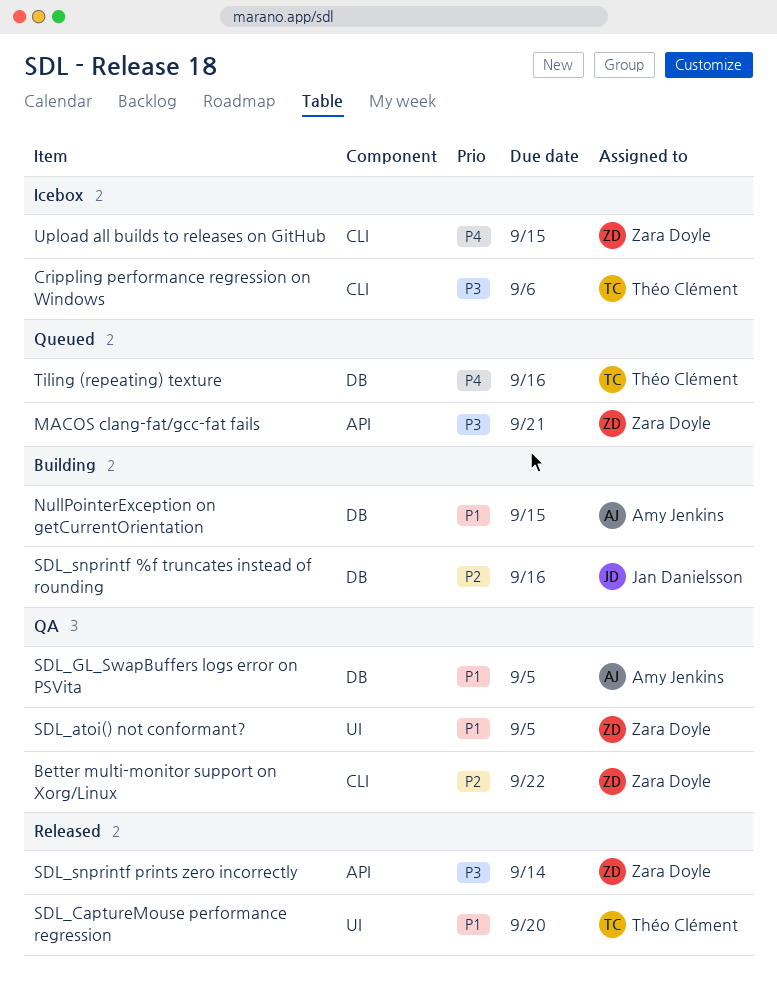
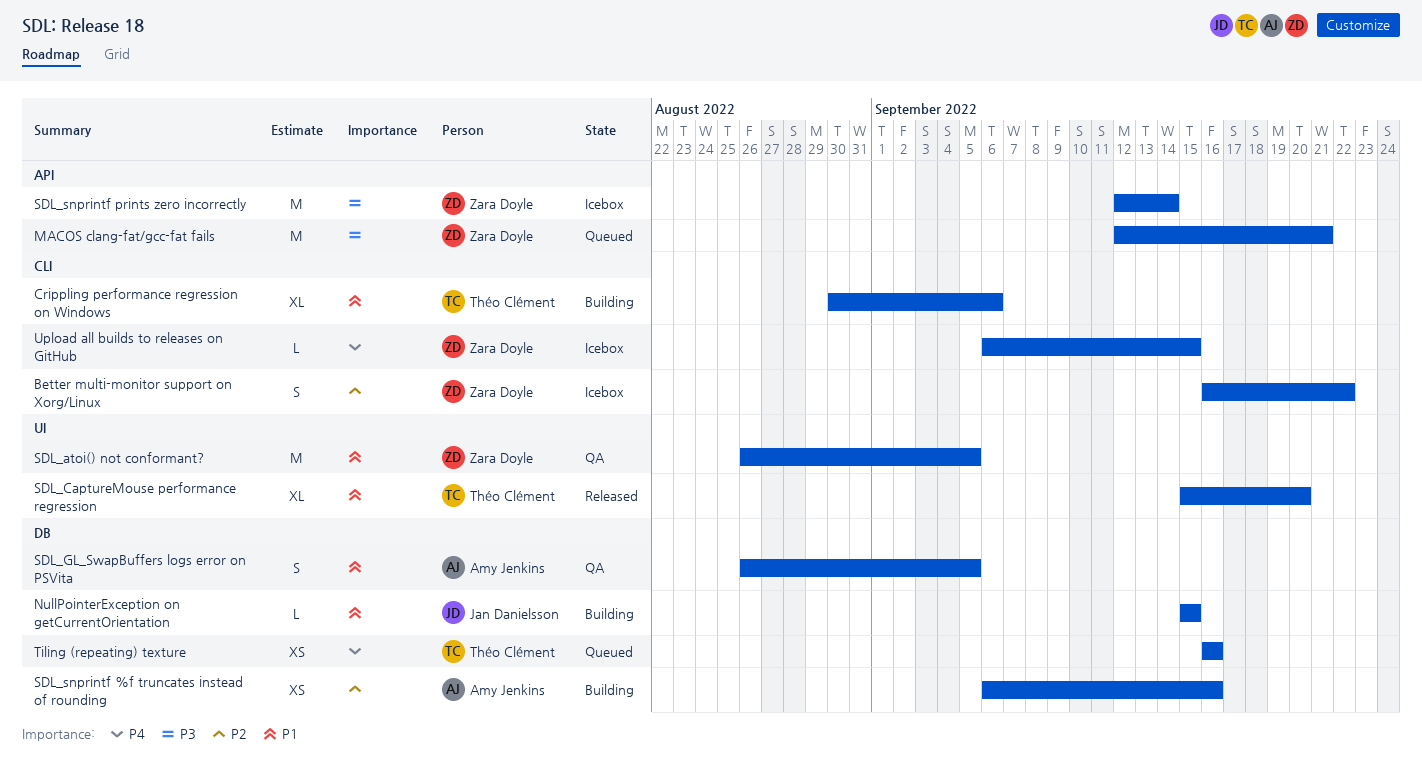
Better multi-monitor support on Xorg/Linux, status: QA -> Icebox
Crippling performance regression on Windows, status: Icebox -> Building
Crippling performance regression on Windows, priority: P3 -> P1
NullPointerException on getCurrentOrientation, owner: Amy Jenkins -> Jan Danielsson
SDL_snprintf %f truncates instead of rounding, owner: Jan Danielsson -> Amy Jenkins
SDL_snprintf prints zero incorrectly, status: Released -> Icebox

